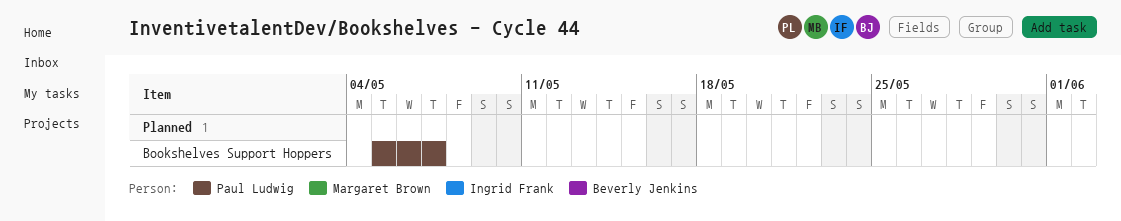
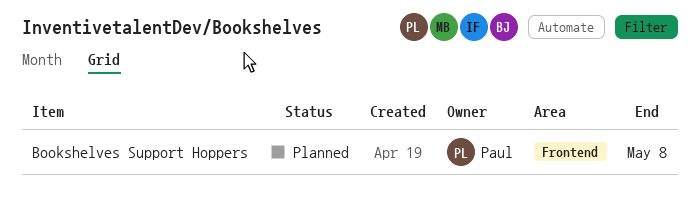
Bookshelves Support Hoppers, due: May 7 -> May 8

